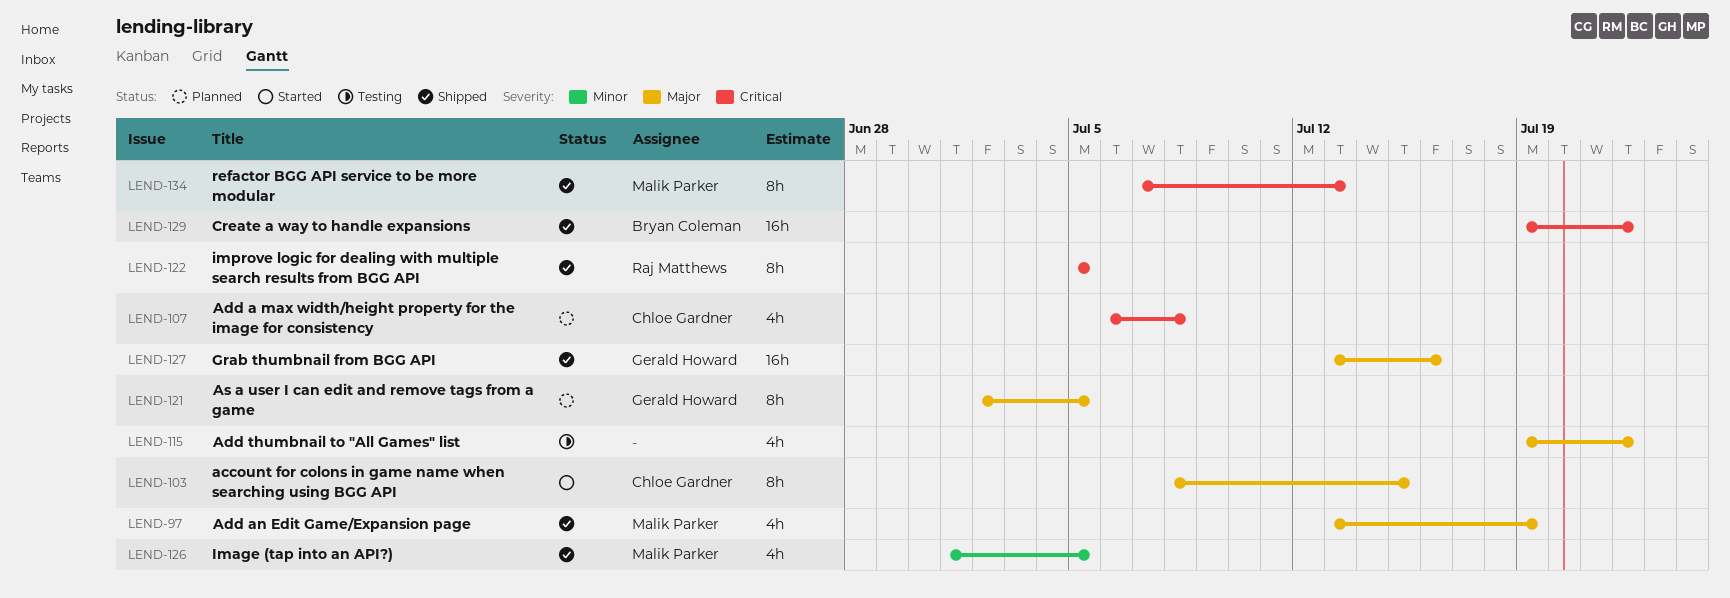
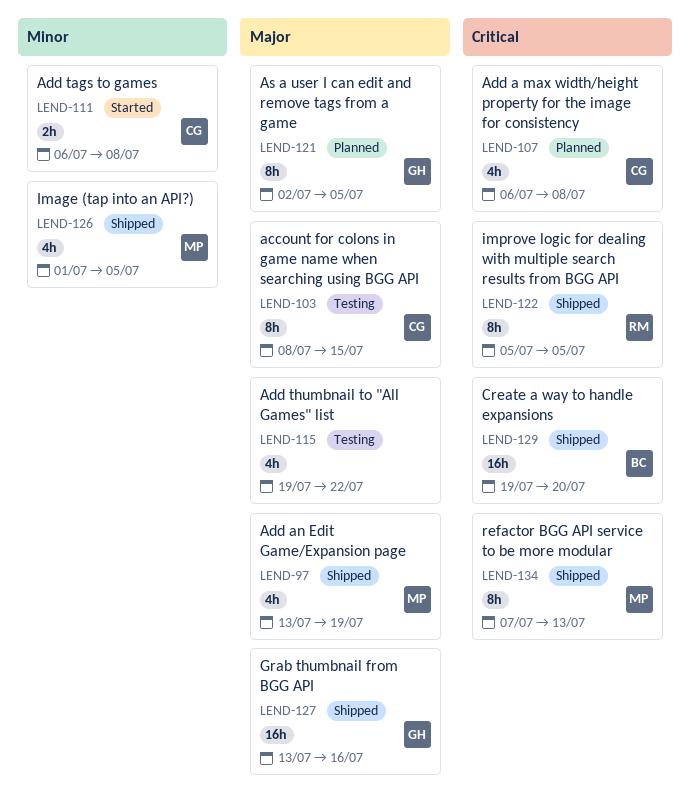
LEND-103, status: Started -> Testing
LEND-111: none -> present
LEND-129, due: Jul 22 -> Jul 20

